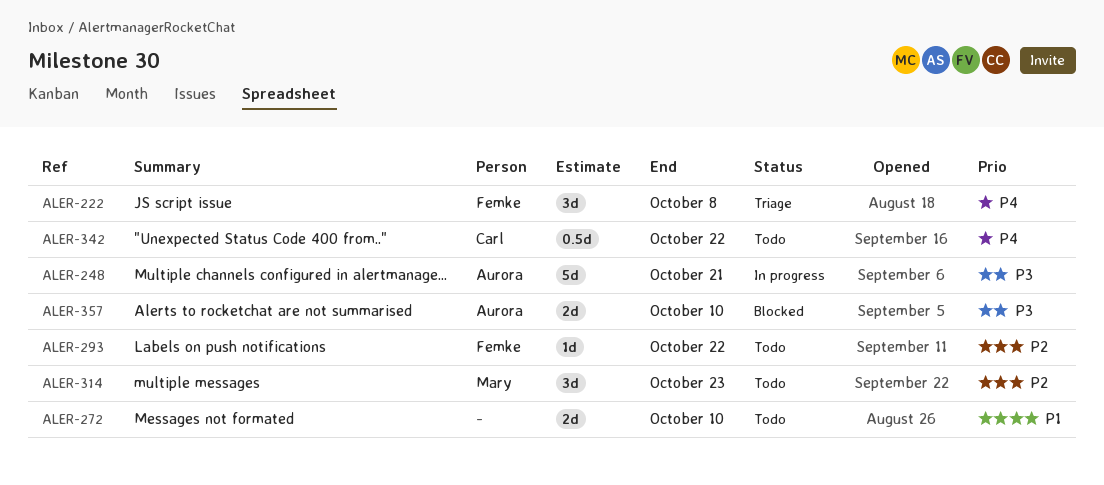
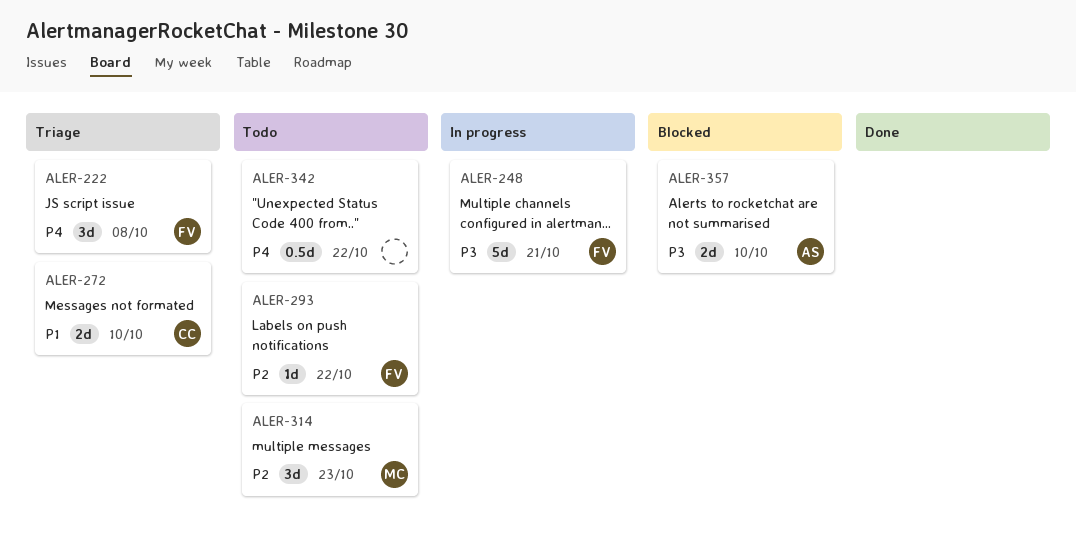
ALER-248, owner: Aurora -> Femke
ALER-272, status: Todo -> Triage
ALER-272, owner: none -> Carl
ALER-342, owner: Carl -> none

